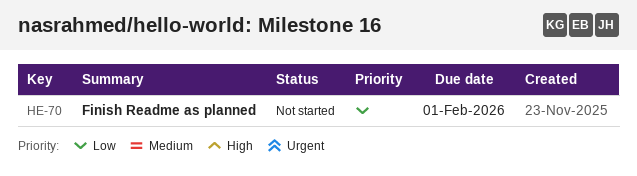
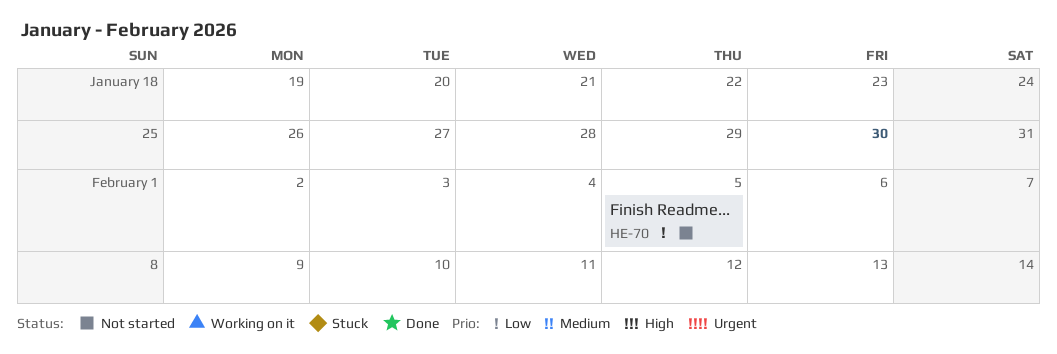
HE-70, due: Feb 1 -> Feb 5

